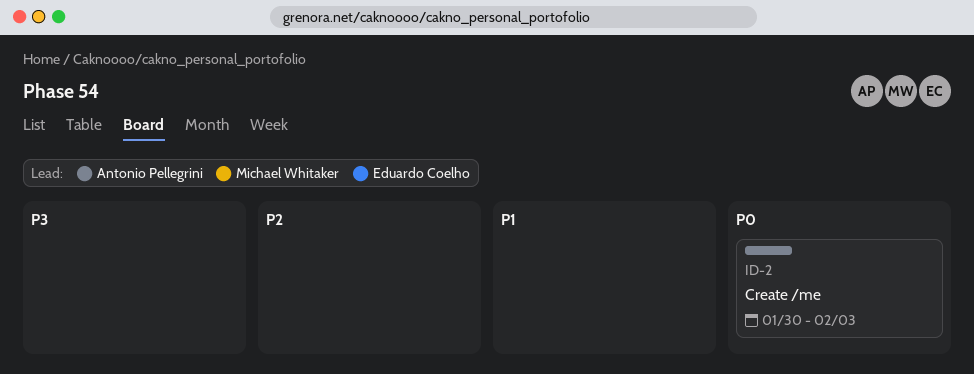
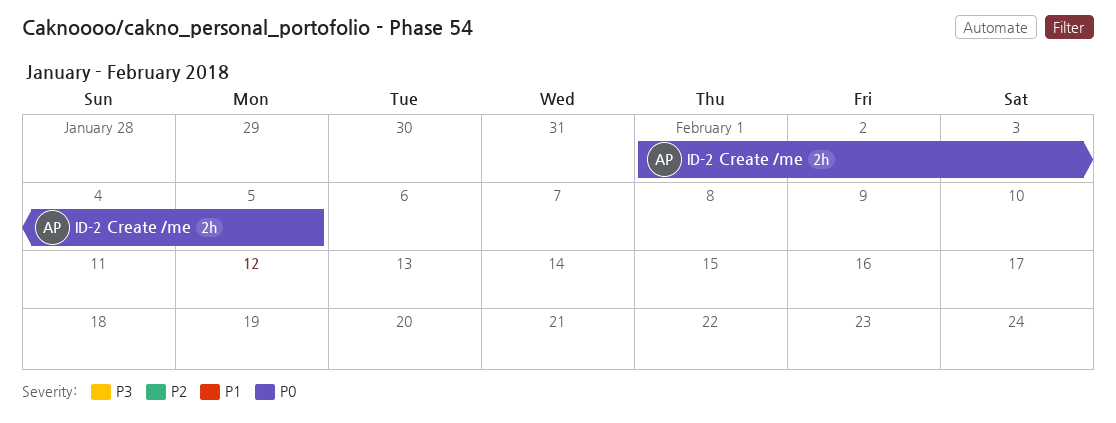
ID-2, start: Jan 30 -> Feb 1
ID-2, due: Feb 3 -> Feb 5

